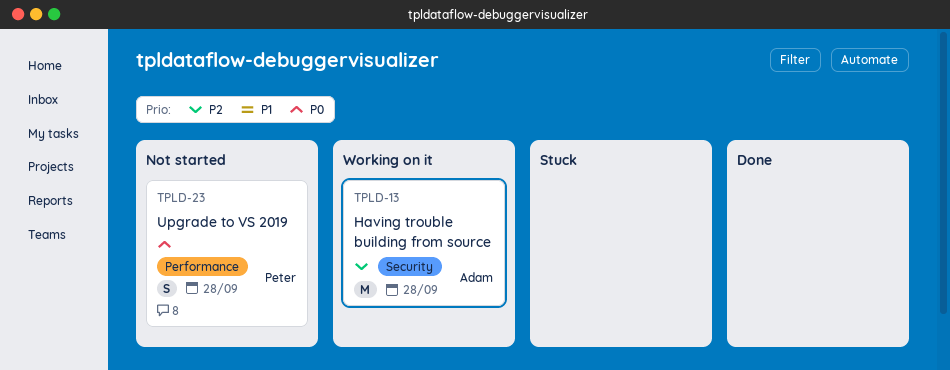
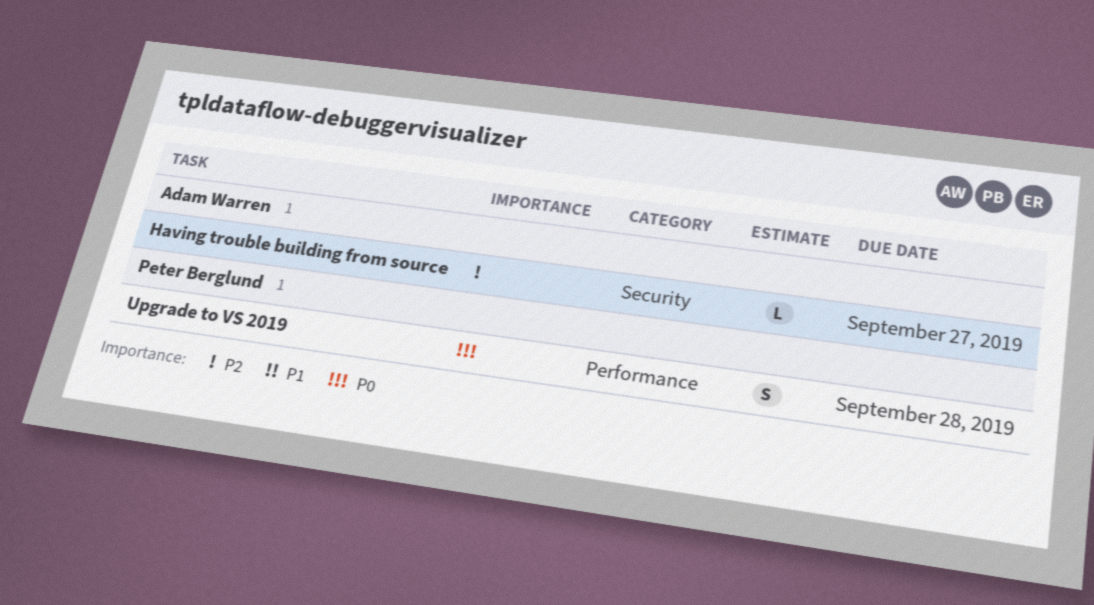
Having trouble building from source, estimate: M -> L
Having trouble building from source, due: Sep 28 -> Sep 27

